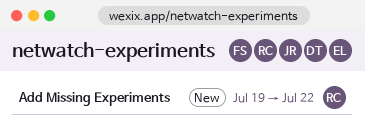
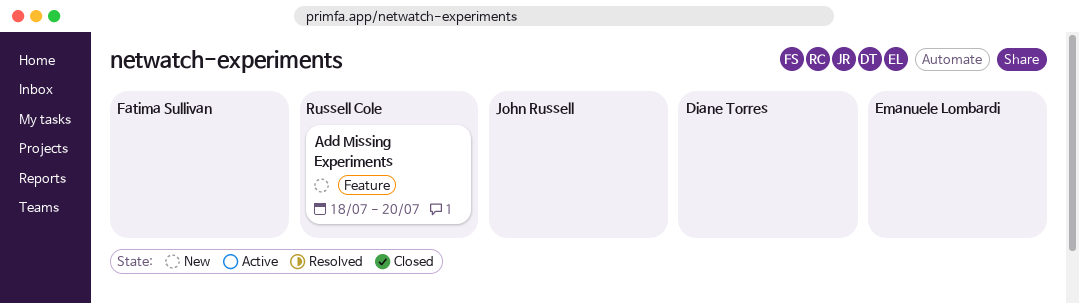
Add Missing Experiments, start: Jul 19 -> Jul 18
Add Missing Experiments, due: Jul 22 -> Jul 20

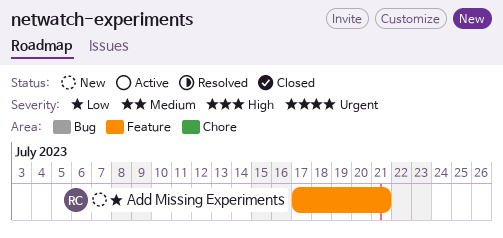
Add Missing Experiments, start: Jul 18 -> Jul 17
Add Missing Experiments, due: Jul 20 -> Jul 21

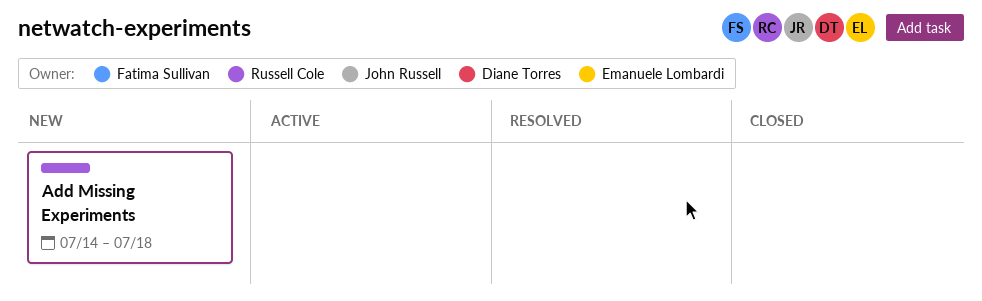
Add Missing Experiments, start: Jul 17 -> Jul 14
Add Missing Experiments, due: Jul 21 -> Jul 18

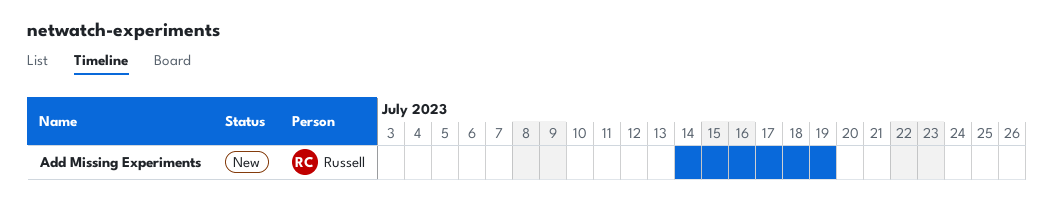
Add Missing Experiments, due: Jul 18 -> Jul 19

